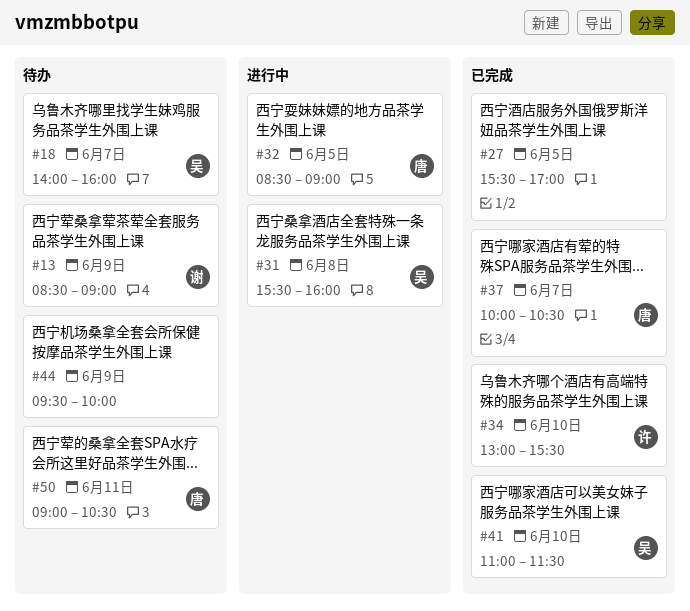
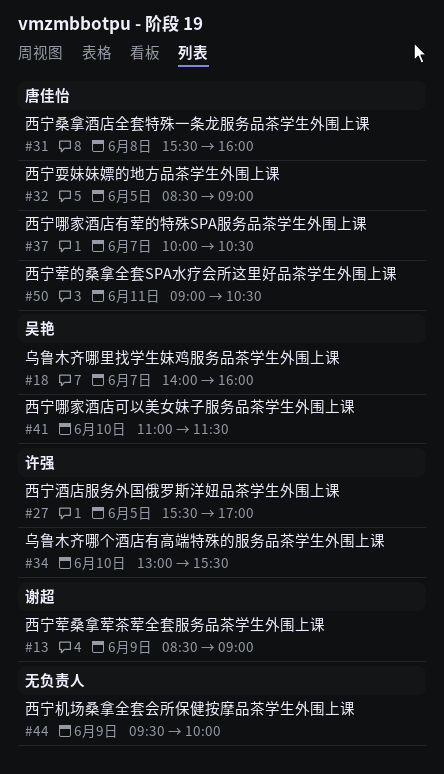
#27, owner: none -> 许强
#31, owner: 吴艳 -> 唐佳怡

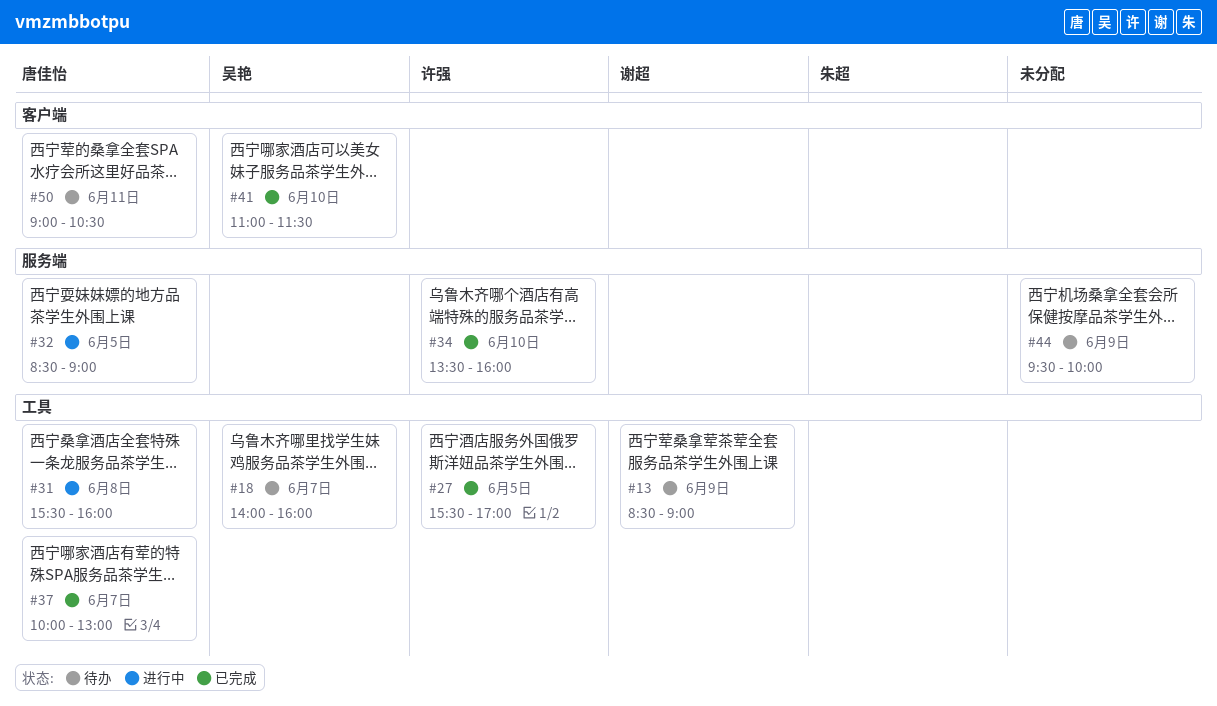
#34, begins: 13:00 -> 13:30
#34, ends: 15:30 -> 16:00
#37, ends: 10:30 -> 13:00

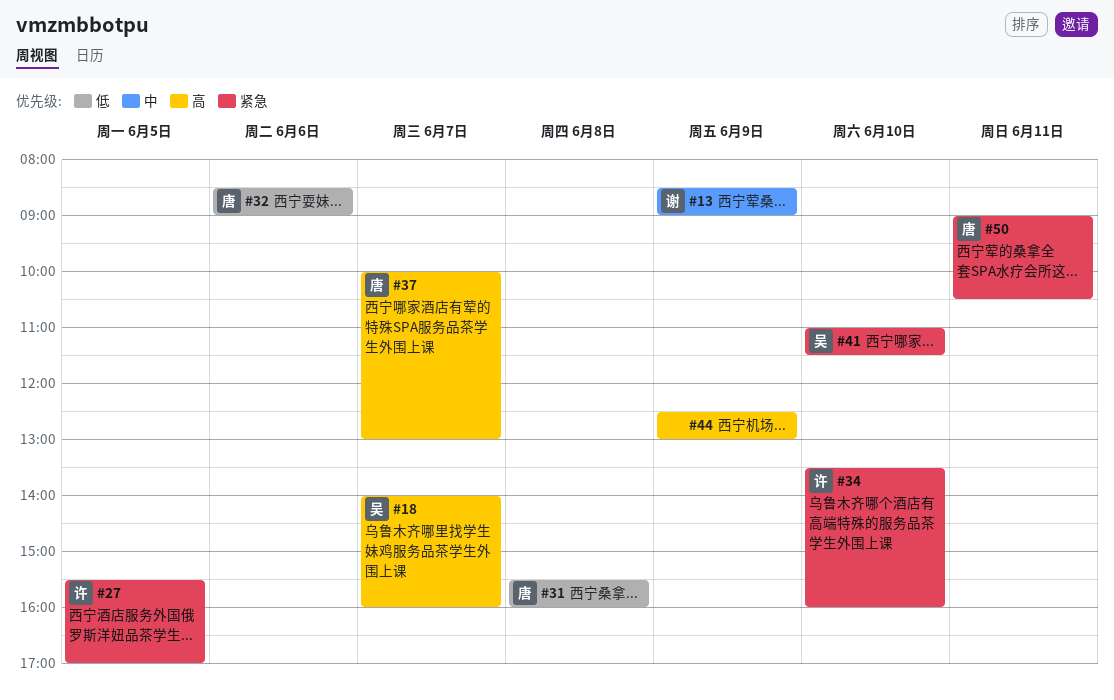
#32, day: Jun 5 -> Jun 6
#44, begins: 09:30 -> 12:30
#44, ends: 10:00 -> 13:00

